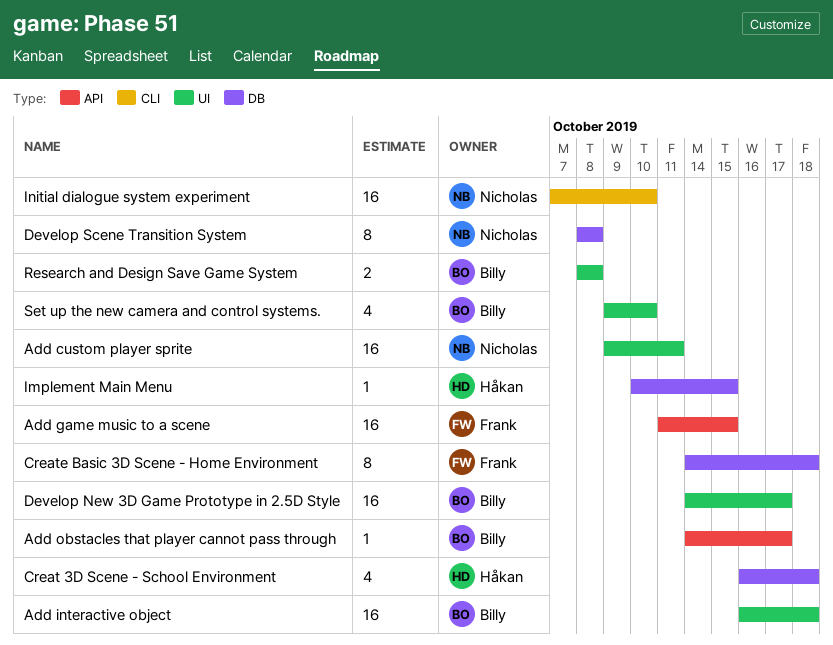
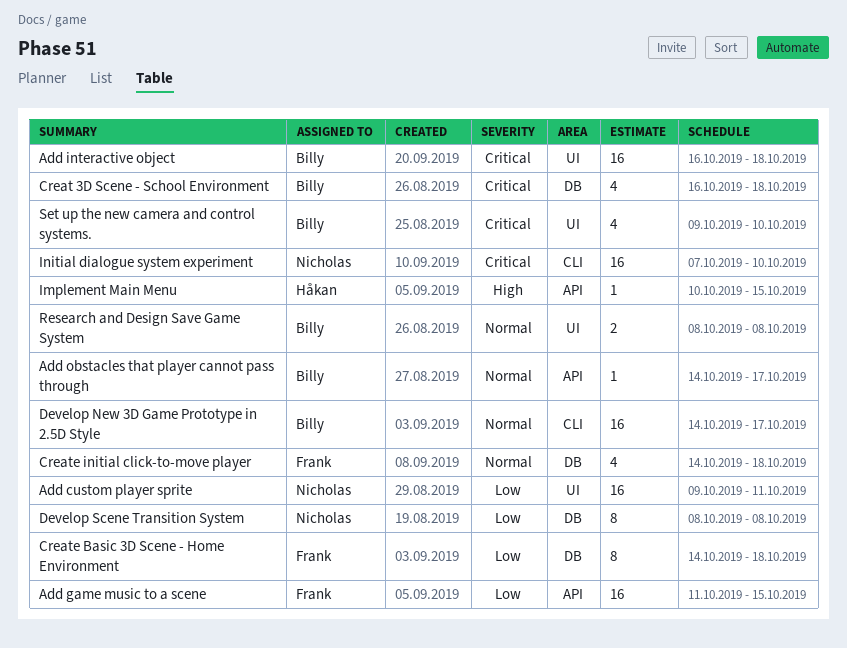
Creat 3D Scene - School Environment, owner: Håkan -> Billy
Create initial click-to-move player: none -> present
Develop New 3D Game Prototype in 2.5D Style, label: UI -> CLI
Implement Main Menu, label: DB -> API

